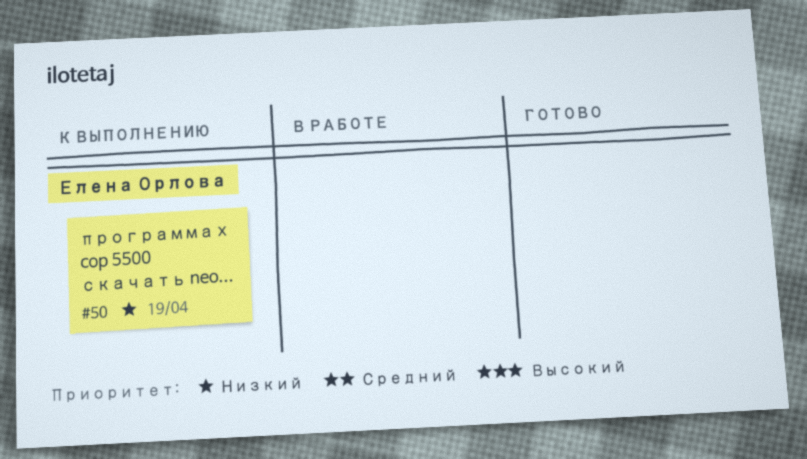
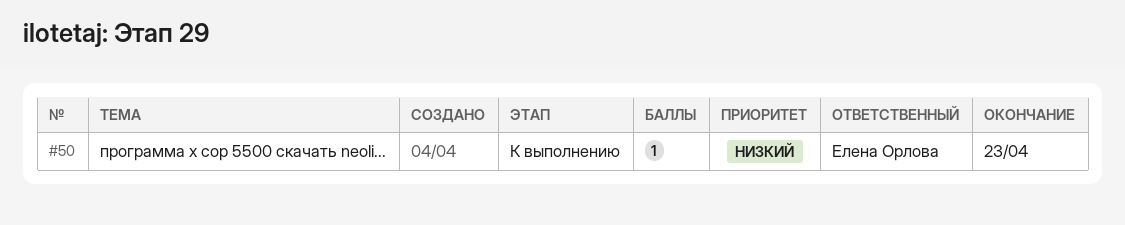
#50, due: Apr 19 -> Apr 23

